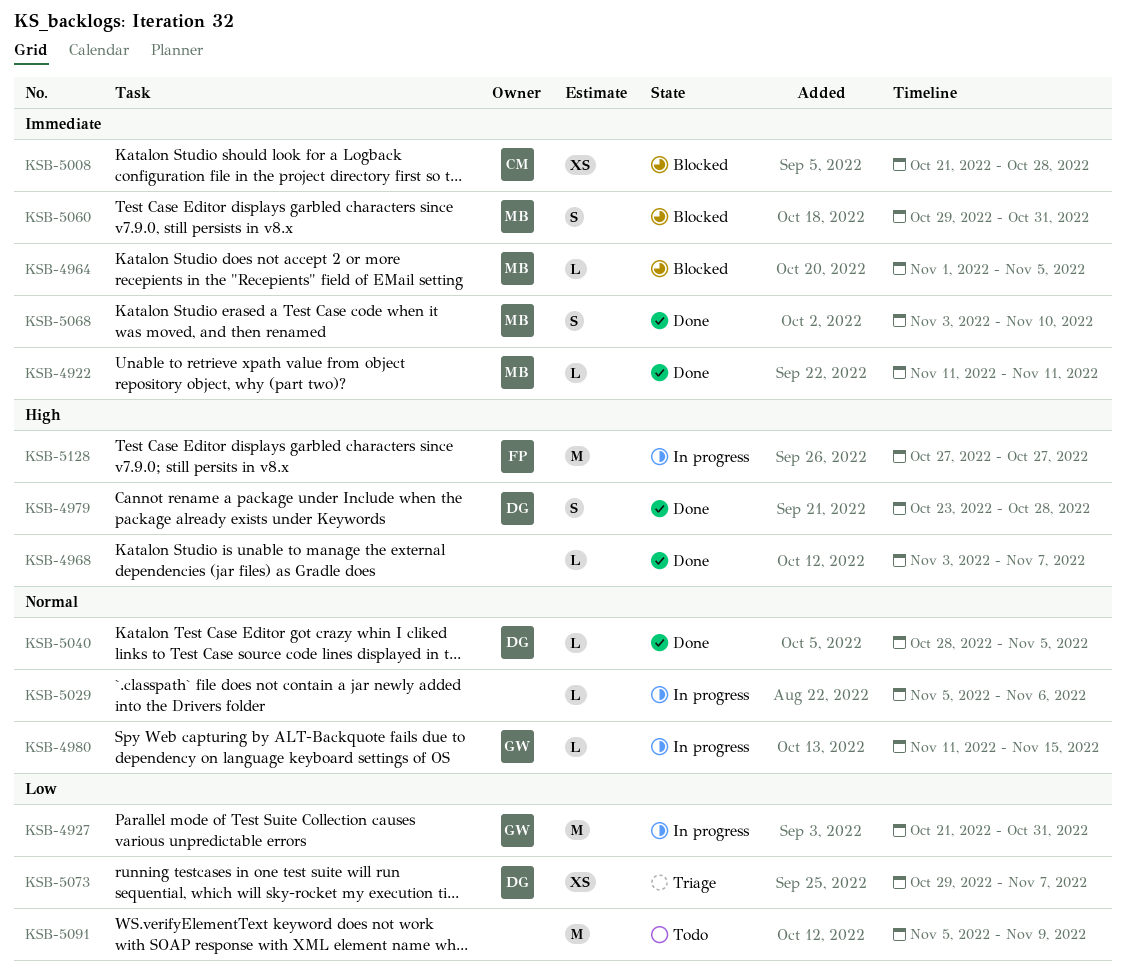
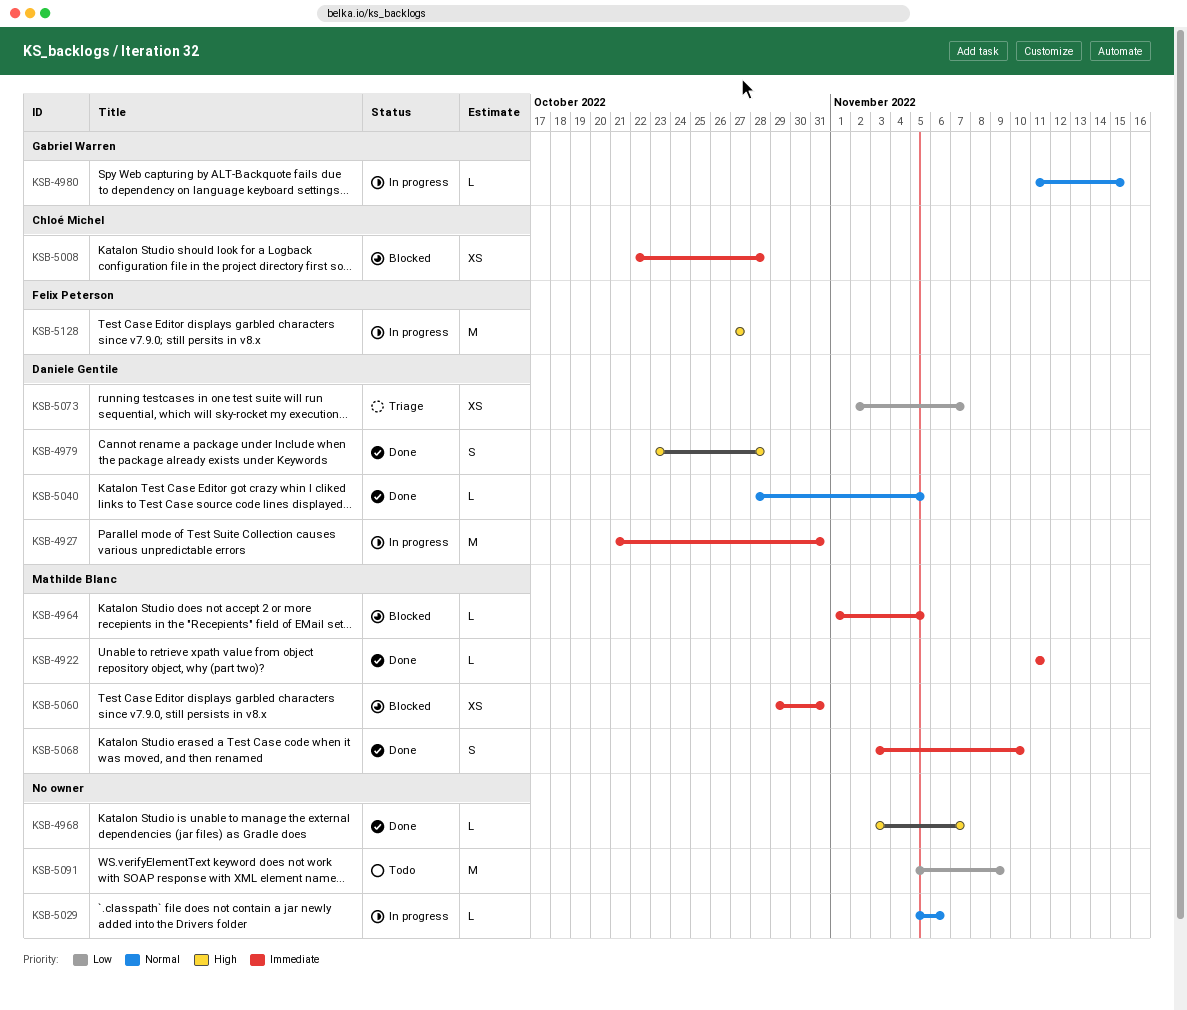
KSB-4927, owner: Gabriel Warren -> Daniele Gentile
KSB-4927, priority: Low -> Immediate
KSB-5008, start: Oct 21 -> Oct 22
KSB-5060, estimate: S -> XS
KSB-5073, start: Oct 29 -> Nov 2

